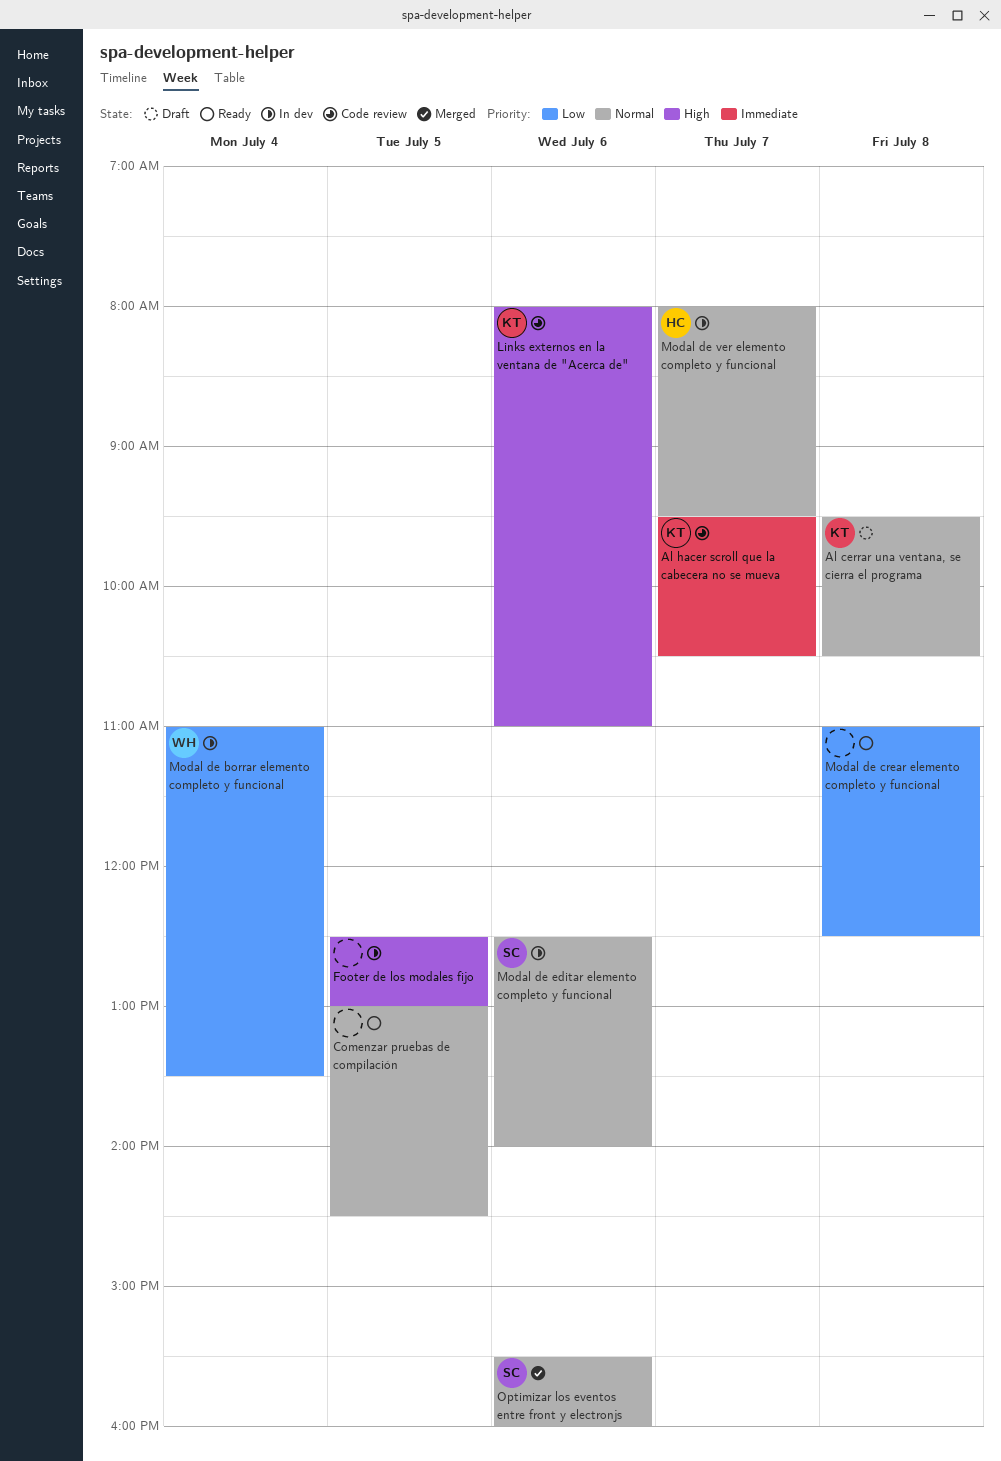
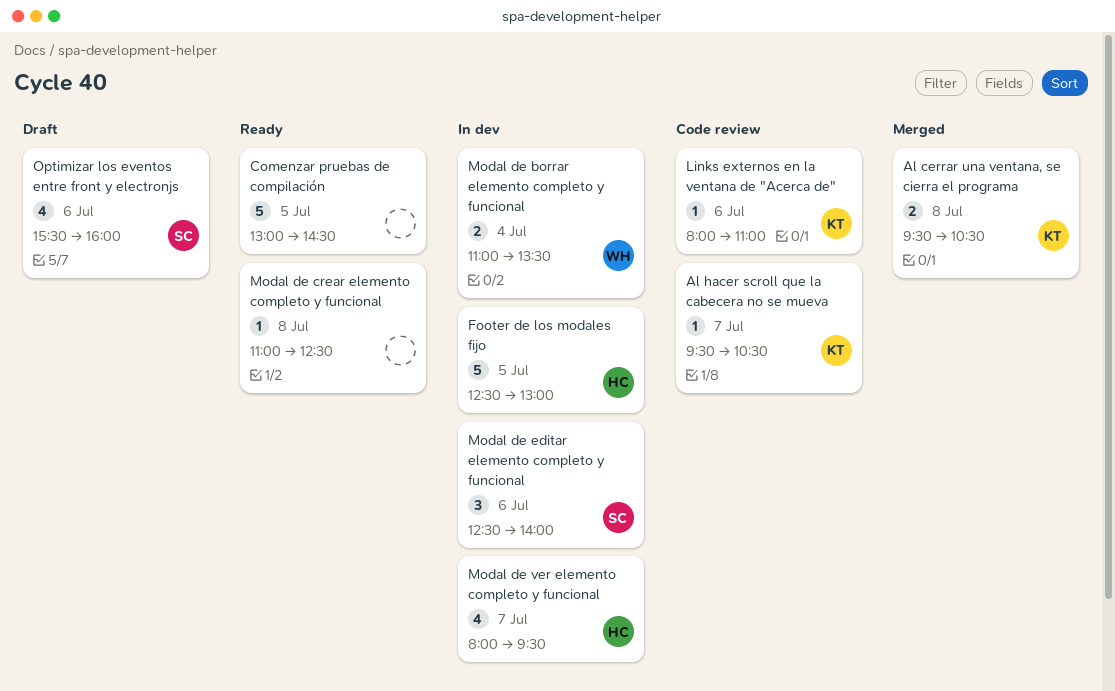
Al cerrar una ventana, se cierra el programa, status: Draft -> Merged
Footer de los modales fijo, owner: none -> HC
Optimizar los eventos entre front y electronjs, status: Merged -> Draft

